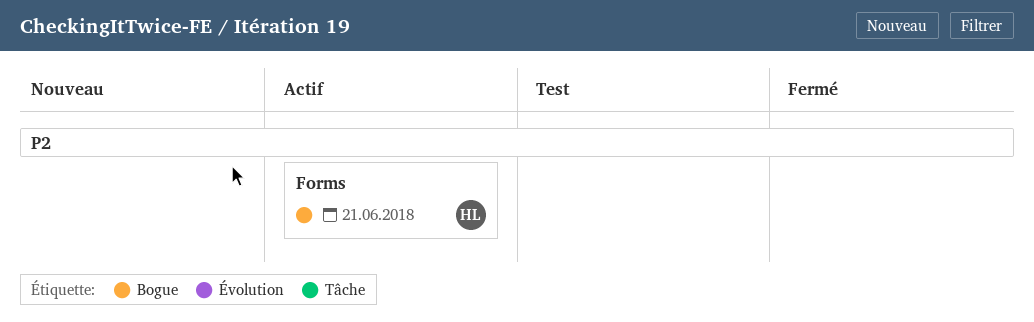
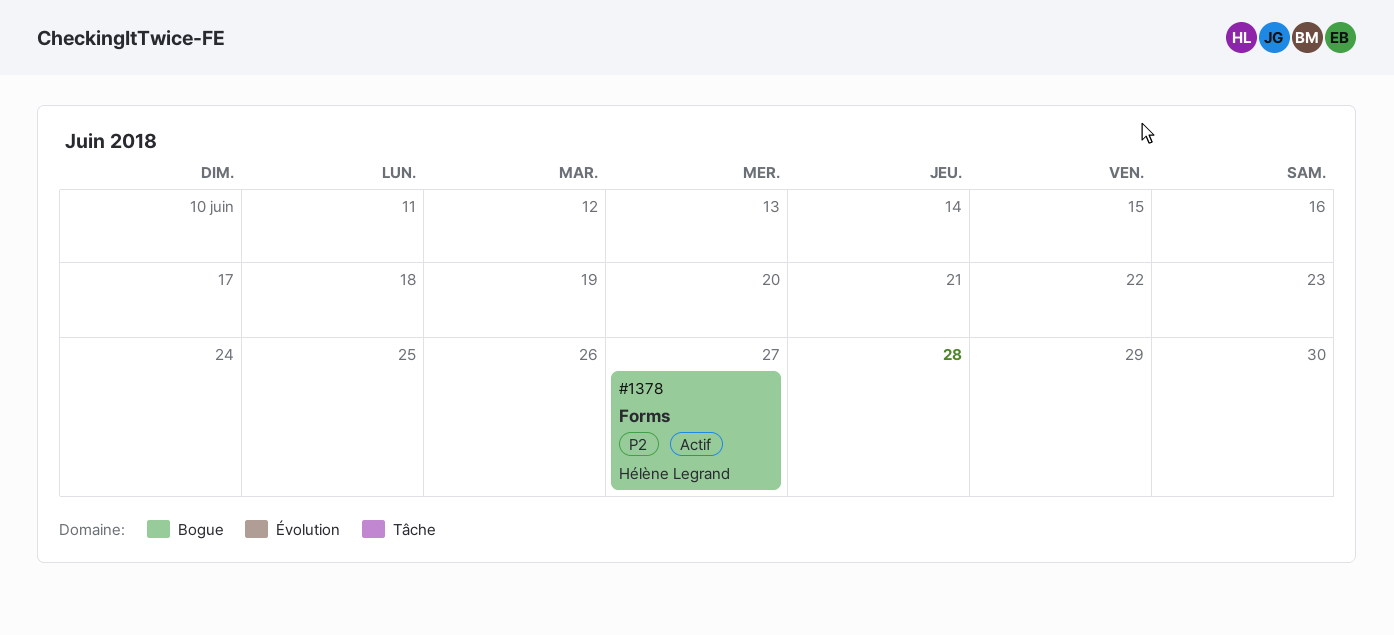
Forms, due: Jun 21 -> Jun 27

